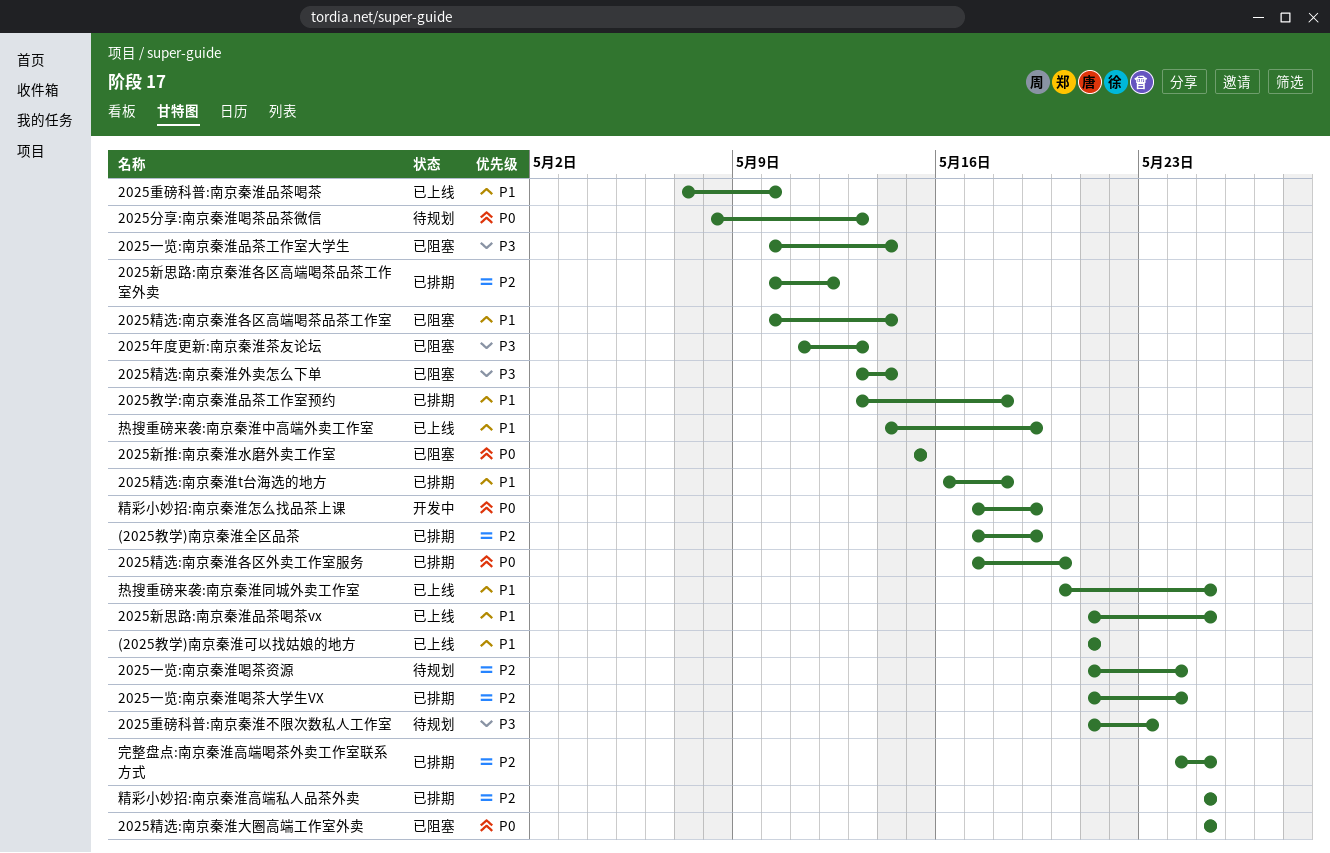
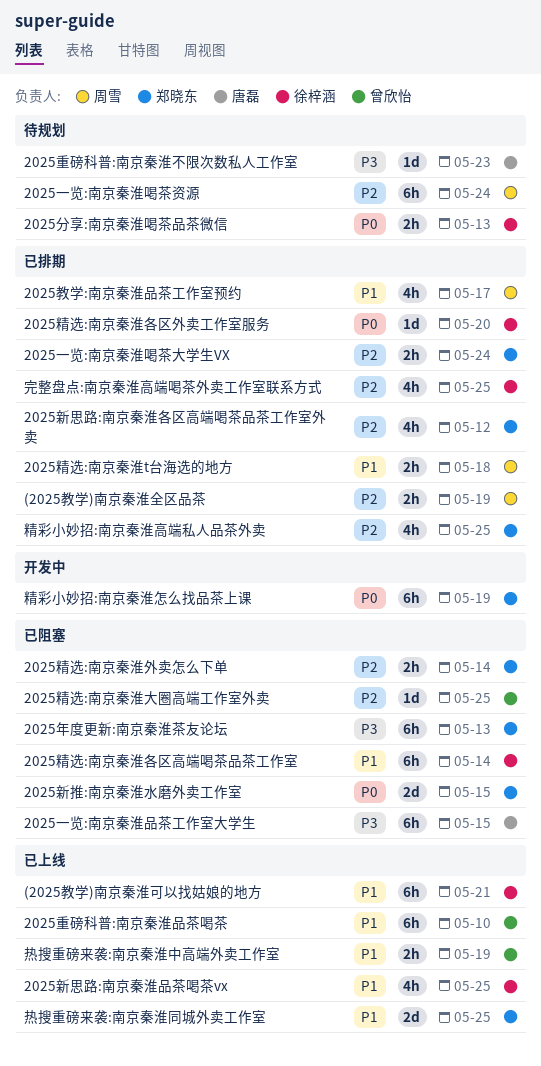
2025一览:南京秦淮品茶工作室大学生, due: May 14 -> May 15
2025教学:南京秦淮品茶工作室预约, due: May 18 -> May 17
2025精选:南京秦淮外卖怎么下单, priority: P3 -> P2
2025精选:南京秦淮大圈高端工作室外卖, priority: P0 -> P2

